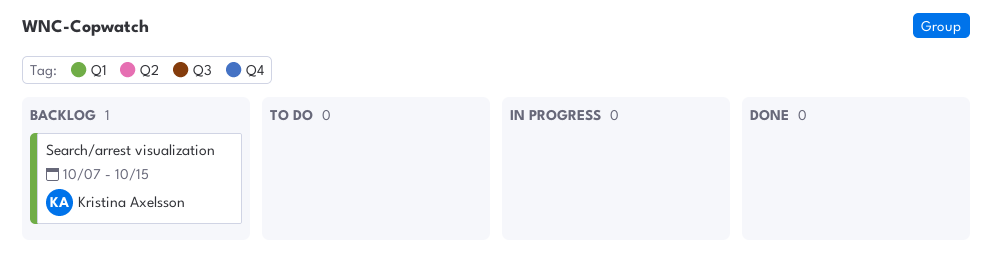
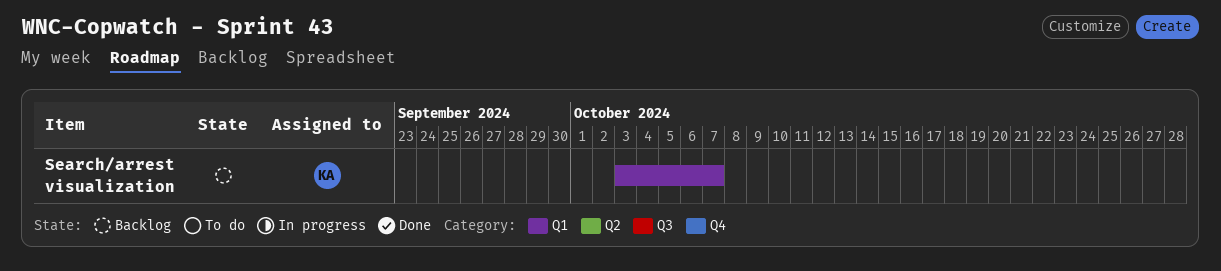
Search/arrest visualization, start: Oct 7 -> Oct 3
Search/arrest visualization, due: Oct 15 -> Oct 7

